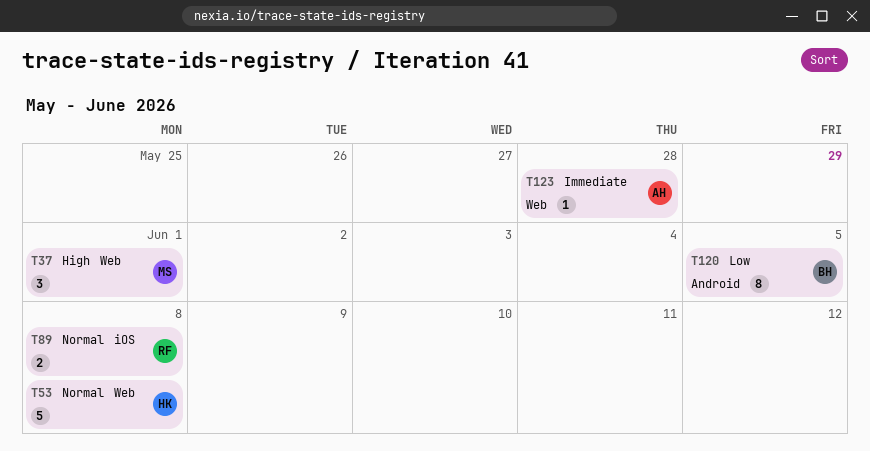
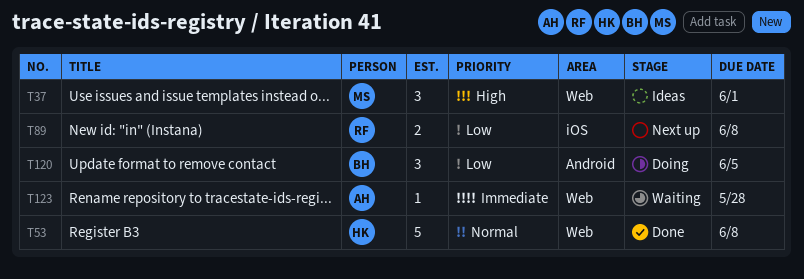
T89, priority: Normal -> Low
T120, estimate: 8 -> 3

